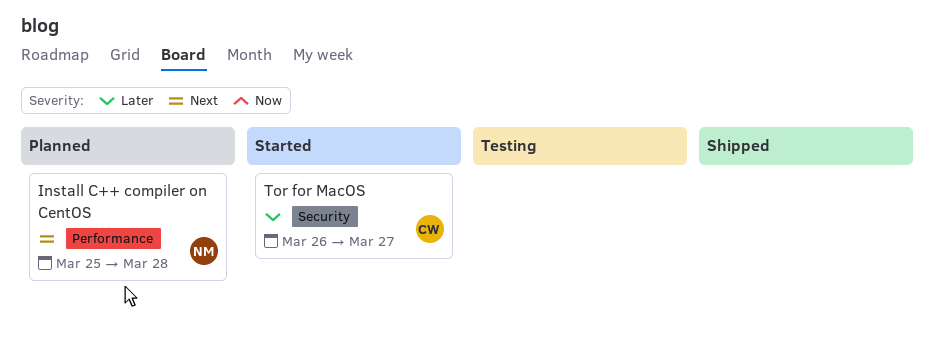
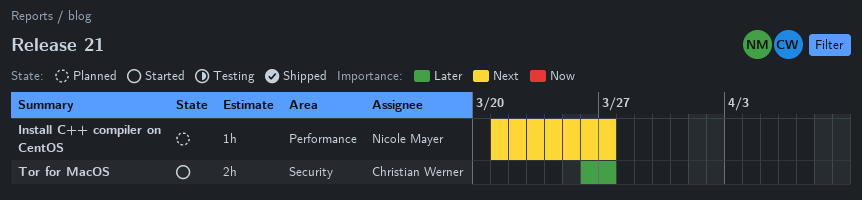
Install C++ compiler on CentOS, start: Mar 25 -> Mar 21
Install C++ compiler on CentOS, due: Mar 28 -> Mar 27

